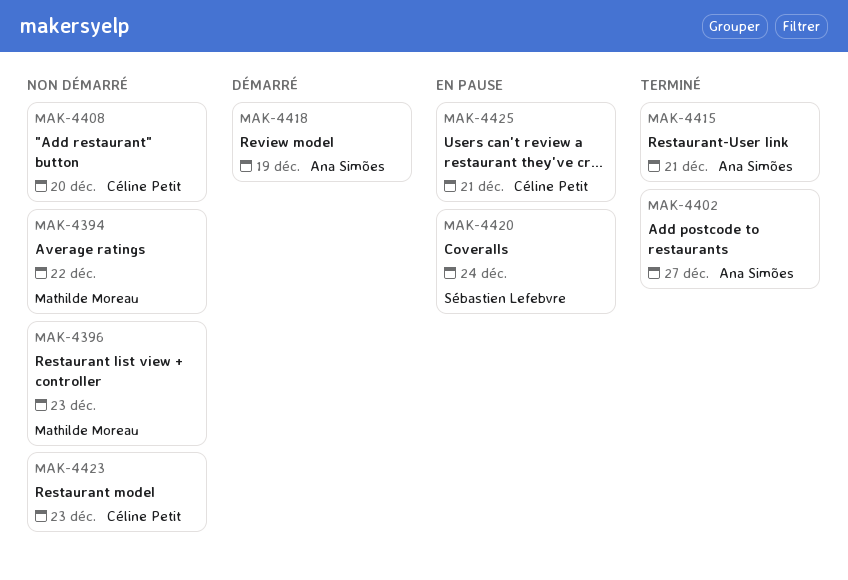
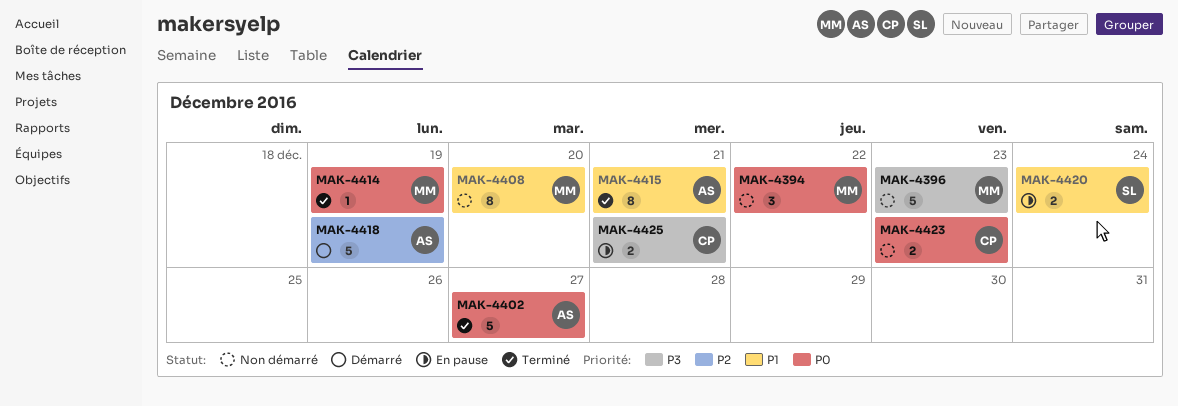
MAK-4408, owner: Céline Petit -> Mathilde Moreau
MAK-4414: none -> present

